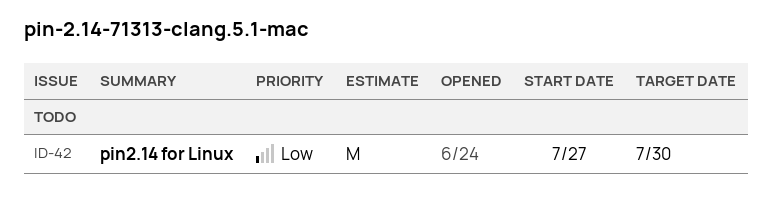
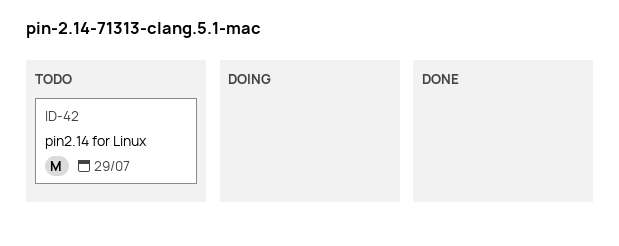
ID-42, due: Jul 30 -> Jul 29

